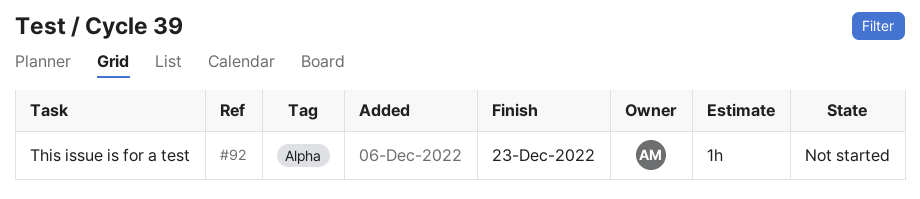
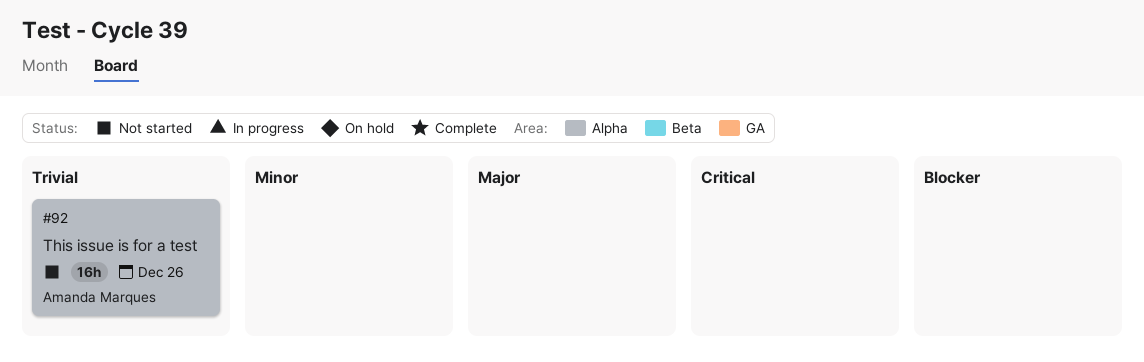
#92, estimate: 1h -> 16h
#92, due: Dec 23 -> Dec 26

